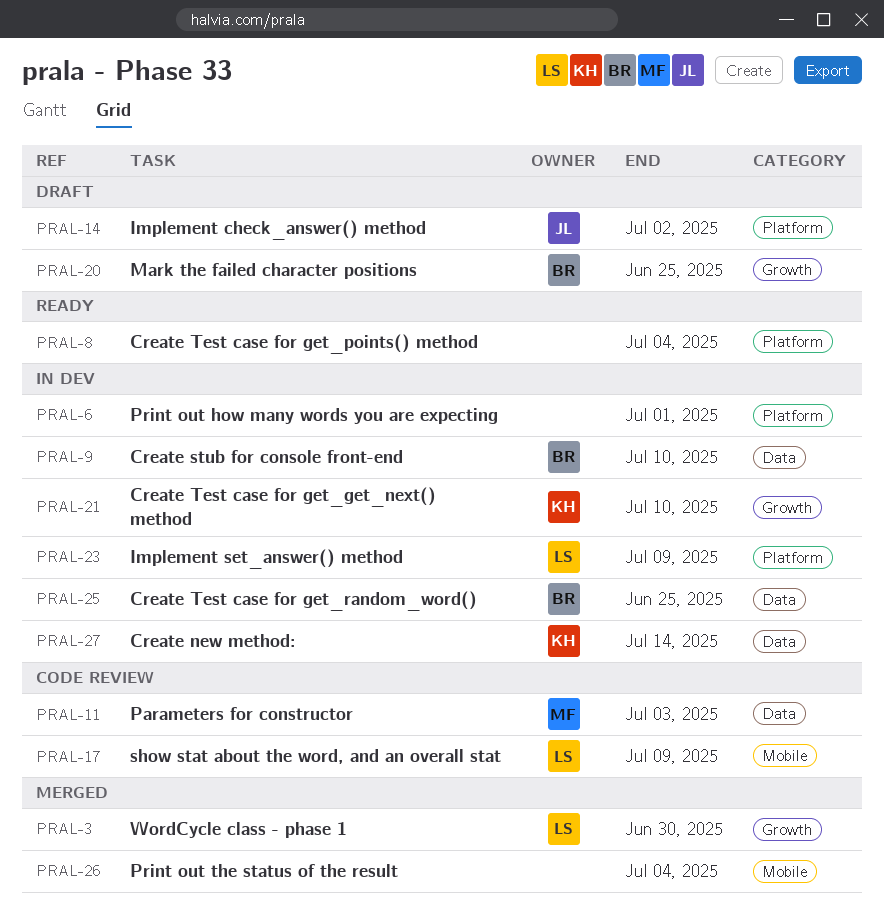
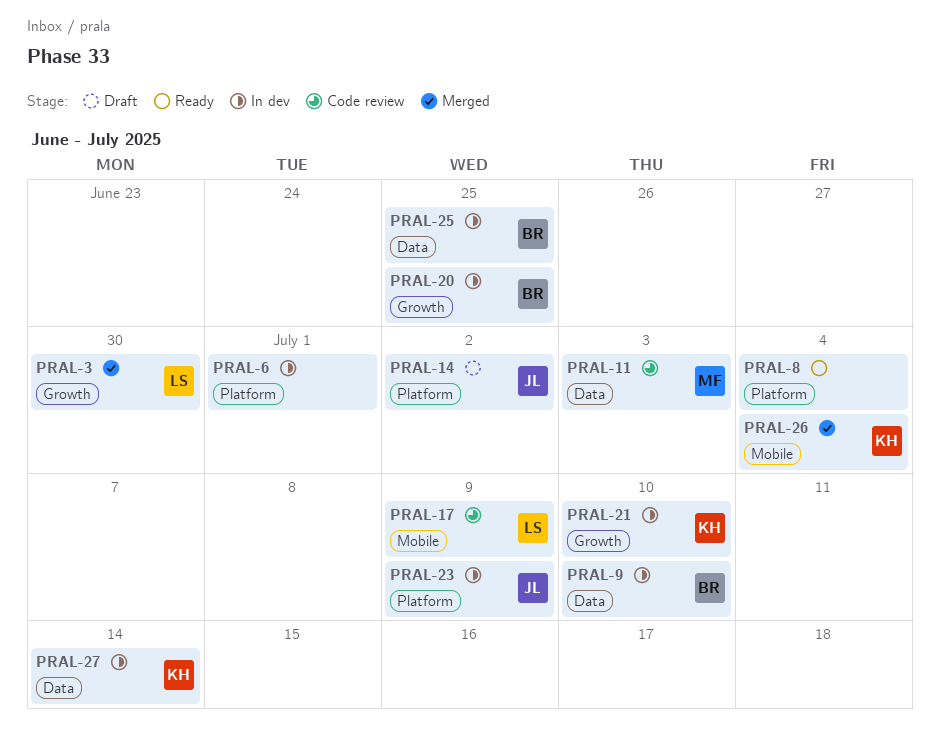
PRAL-20, status: Draft -> In dev
PRAL-23, owner: LS -> JL
PRAL-26, owner: none -> KH

